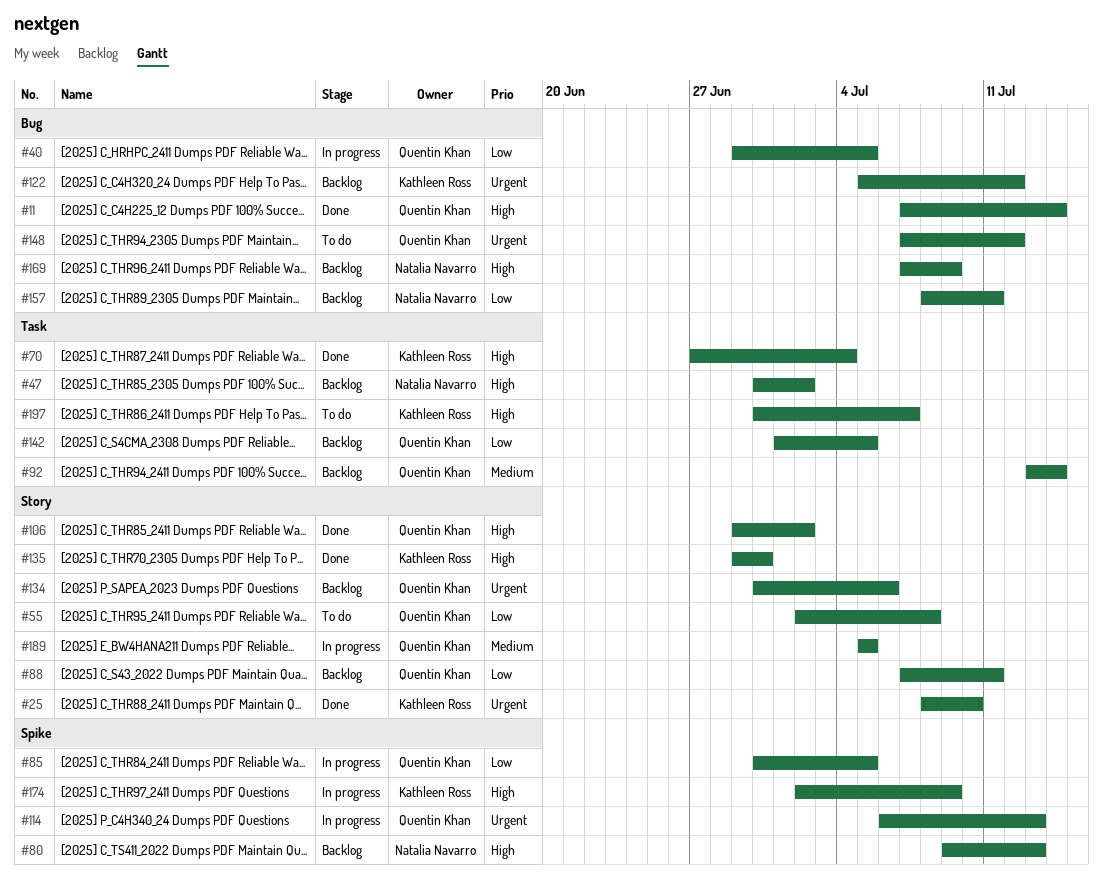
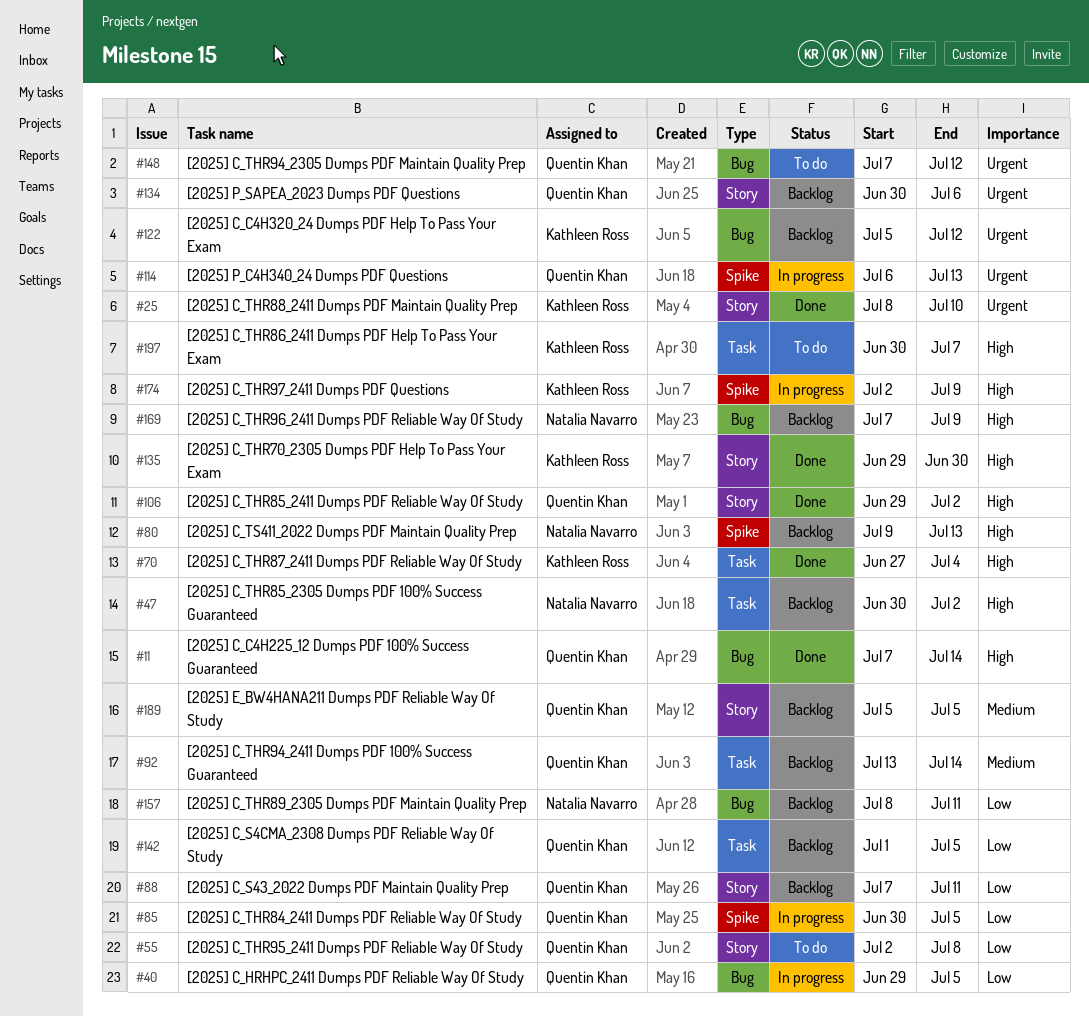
#189, status: In progress -> Backlog

